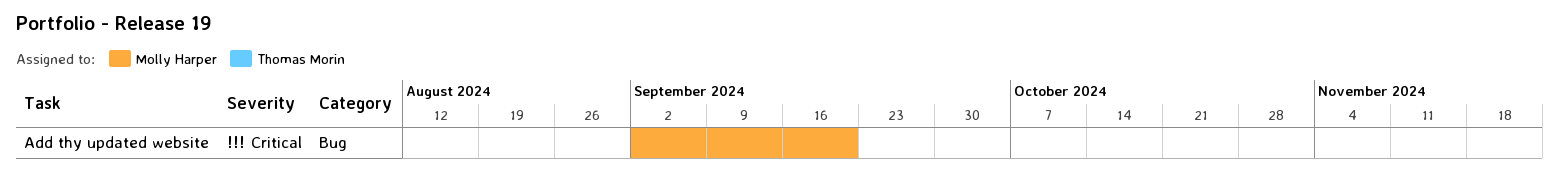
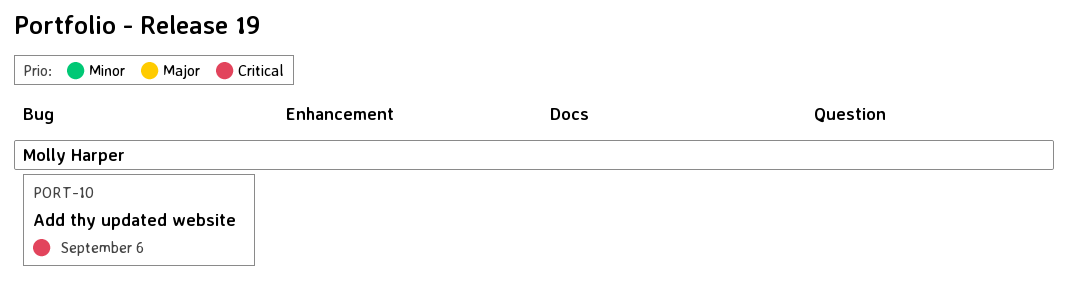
Add thy updated website, due: Sep 20 -> Sep 6

